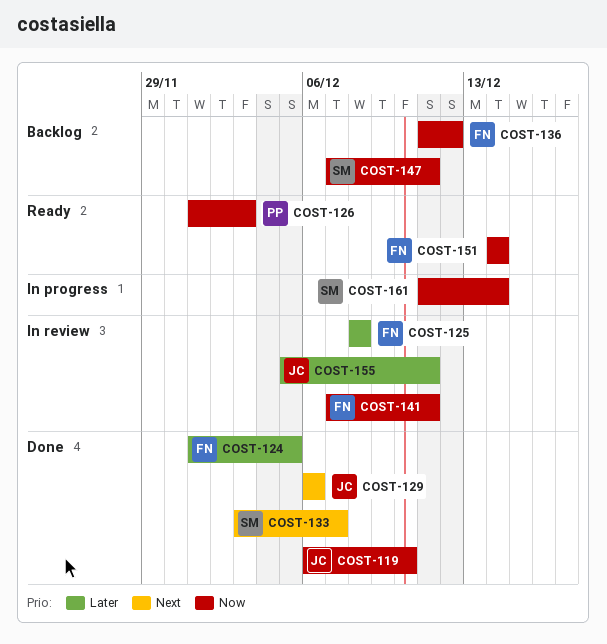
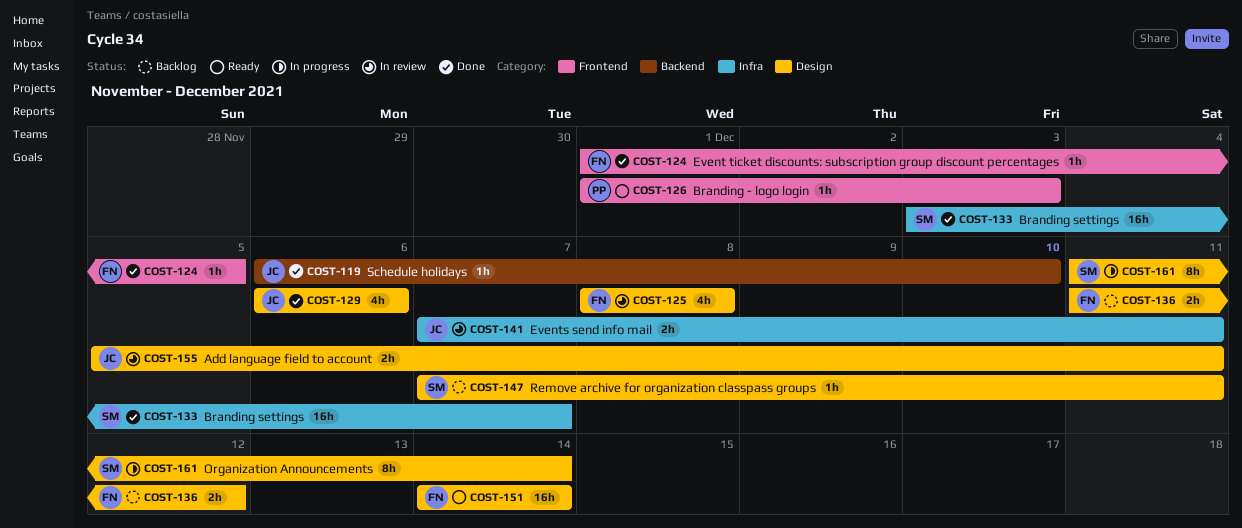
COST-141, owner: FN -> JC

